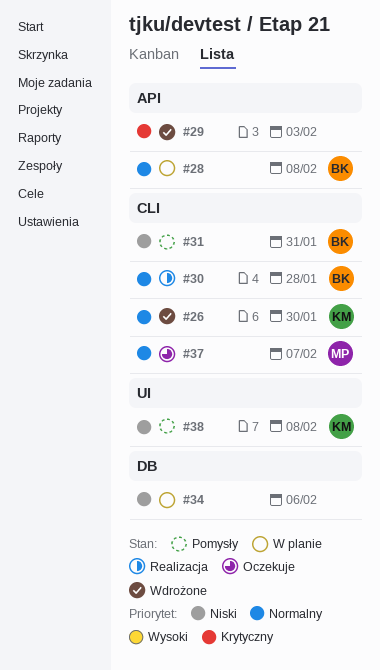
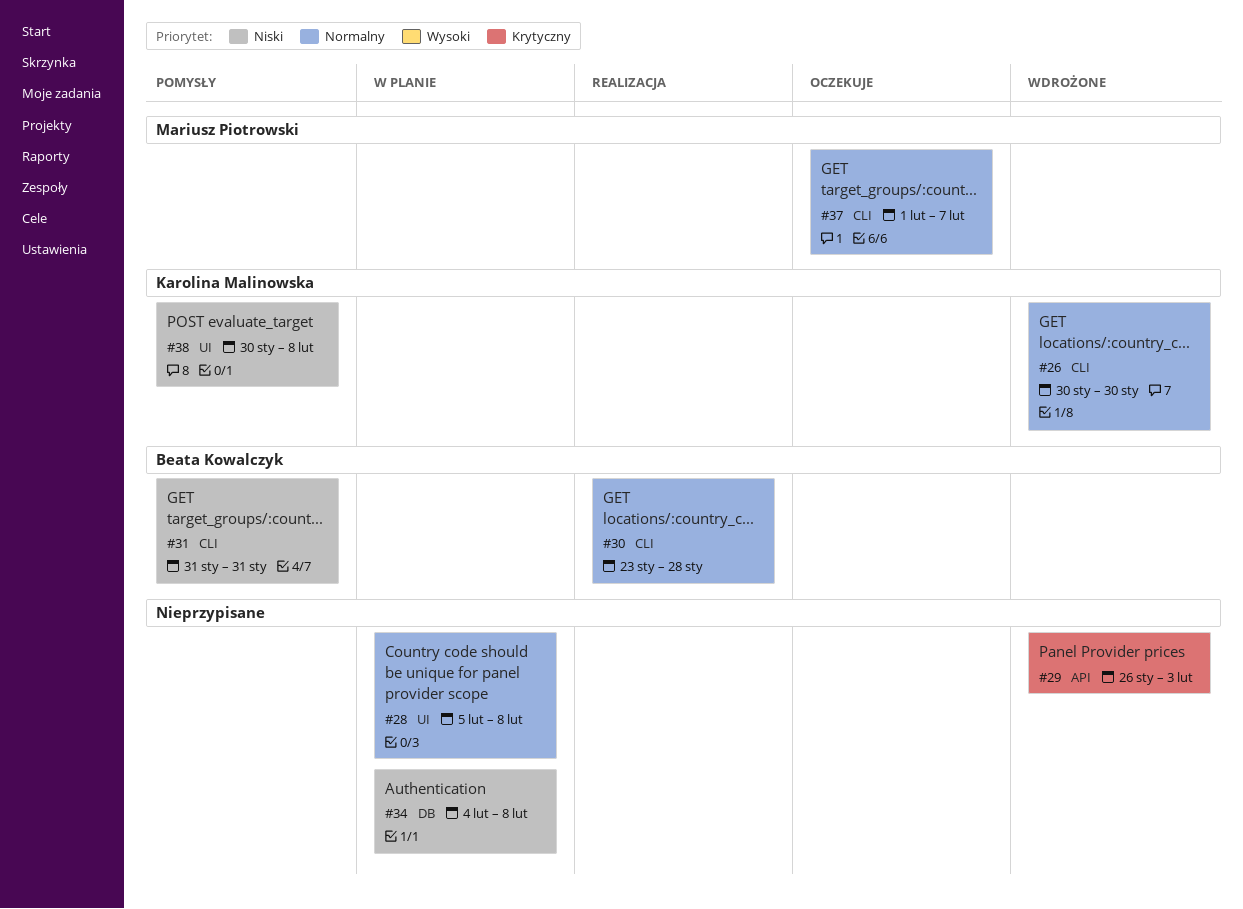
#28, owner: Beata Kowalczyk -> none
#28, label: API -> UI
#34, due: Feb 6 -> Feb 8

